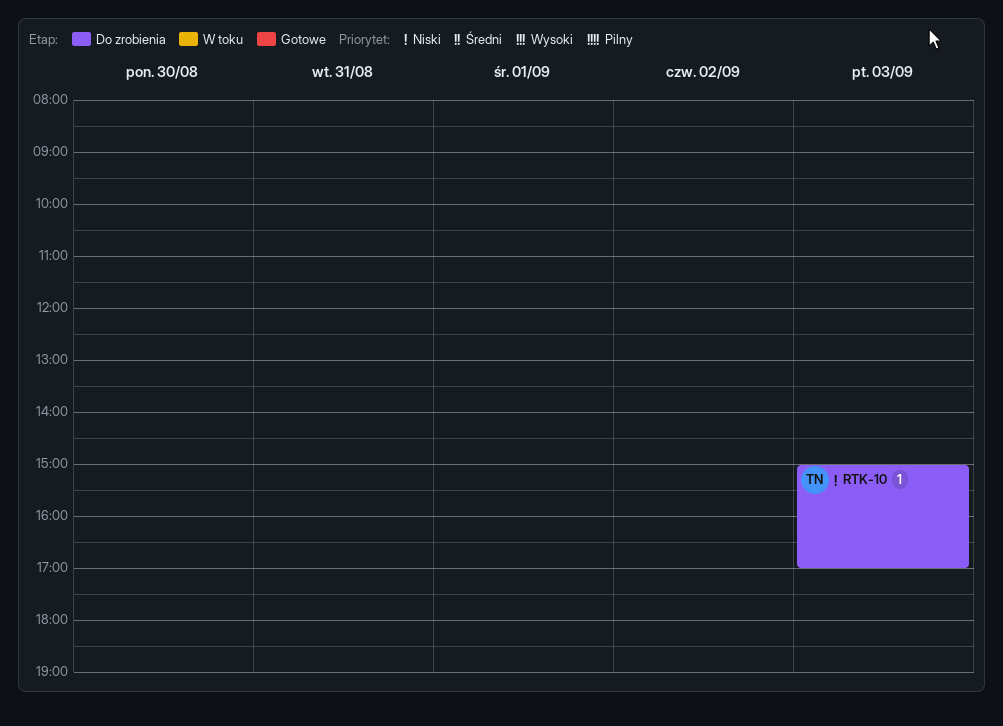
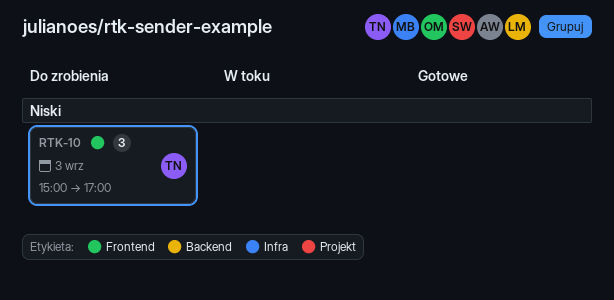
RTK-10, estimate: 1 -> 3

